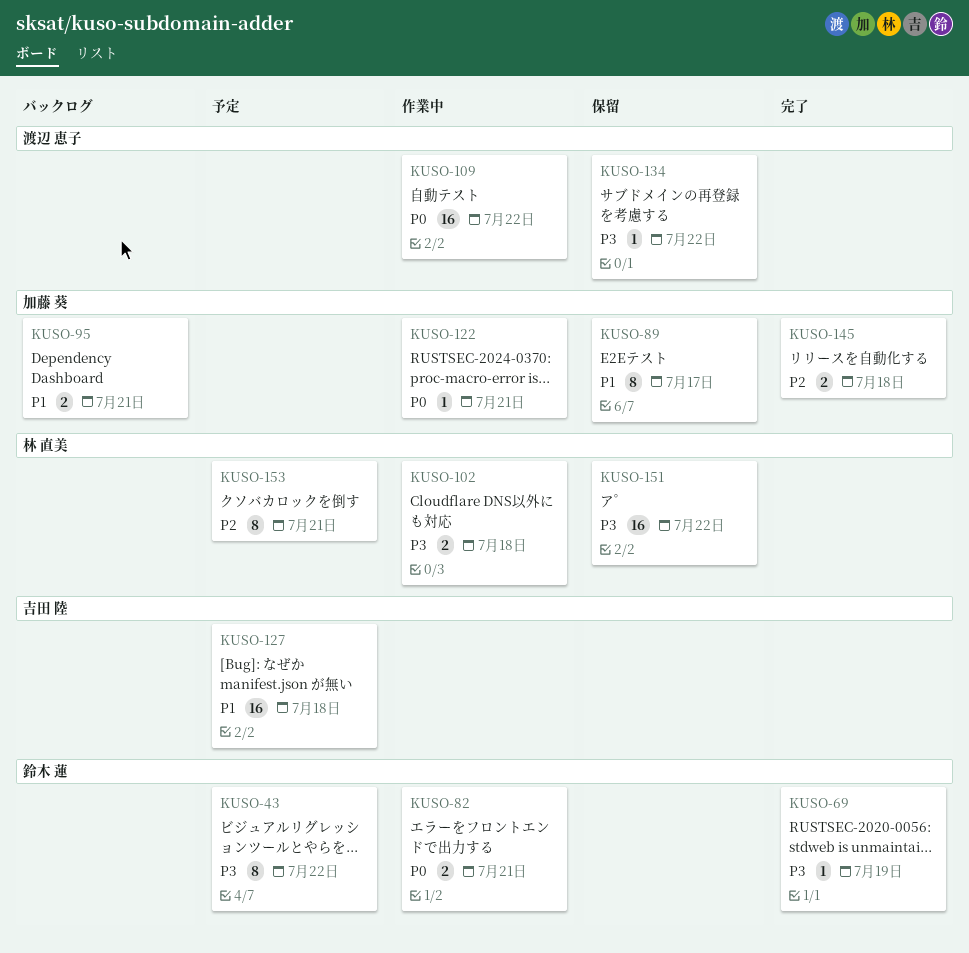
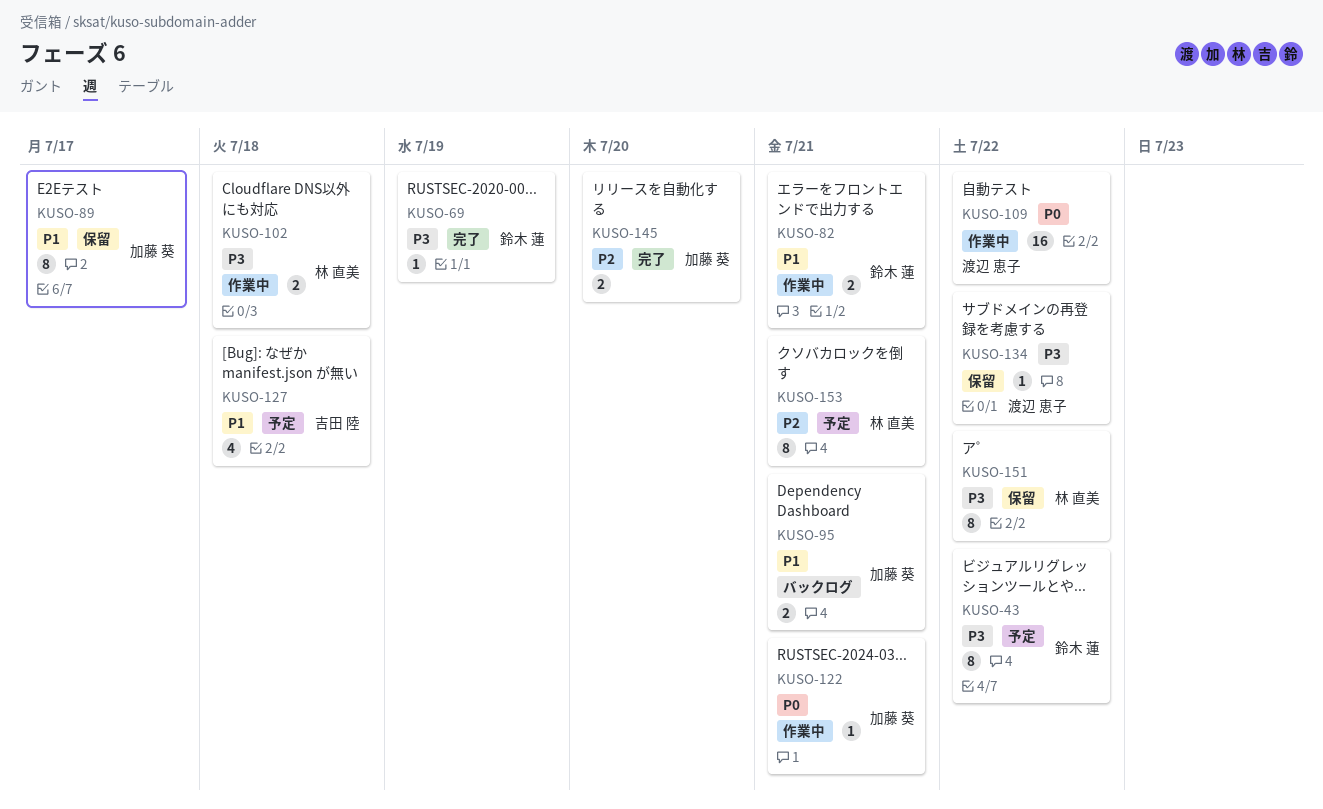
KUSO-82, priority: P0 -> P1
KUSO-127, estimate: 16 -> 4
KUSO-145, due: Jul 18 -> Jul 20
KUSO-151, estimate: 16 -> 8

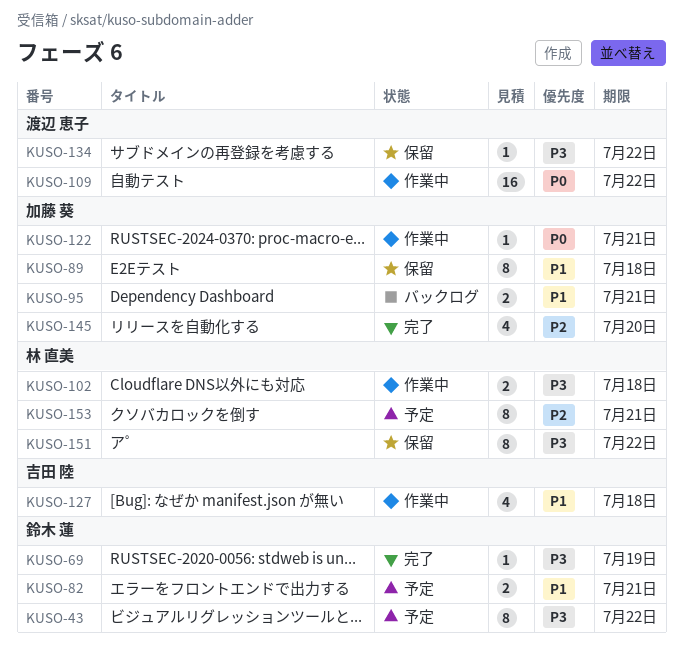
KUSO-82, status: 作業中 -> 予定
KUSO-89, due: Jul 17 -> Jul 18
KUSO-127, status: 予定 -> 作業中
KUSO-145, estimate: 2 -> 4

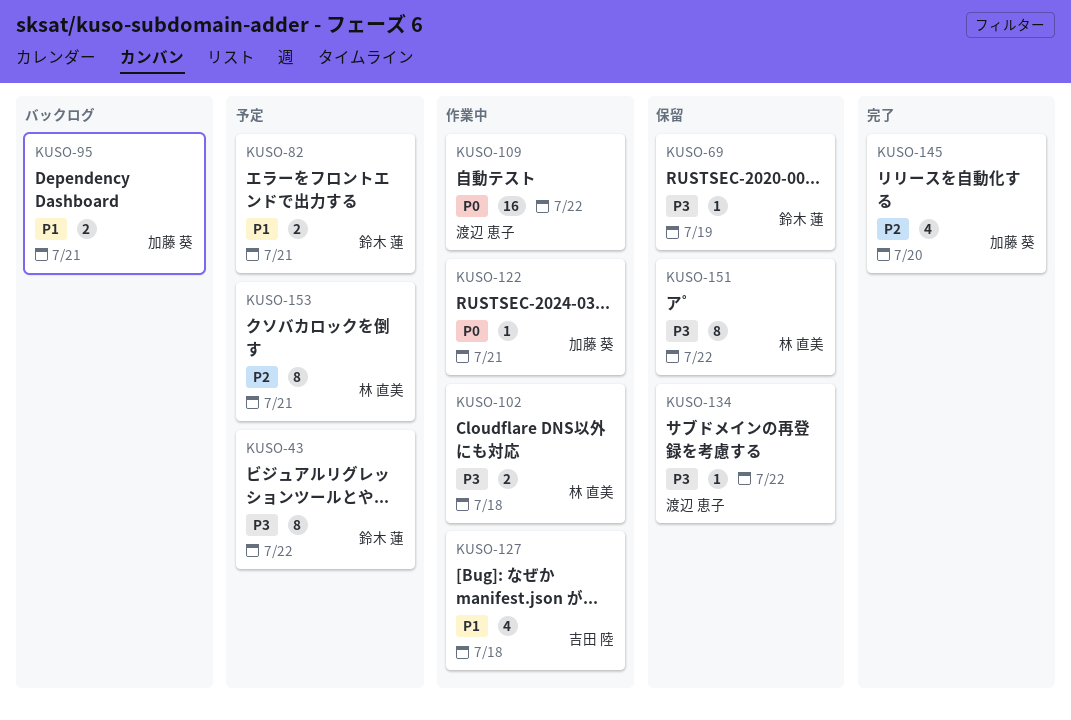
KUSO-69, status: 完了 -> 保留
KUSO-89: present -> none

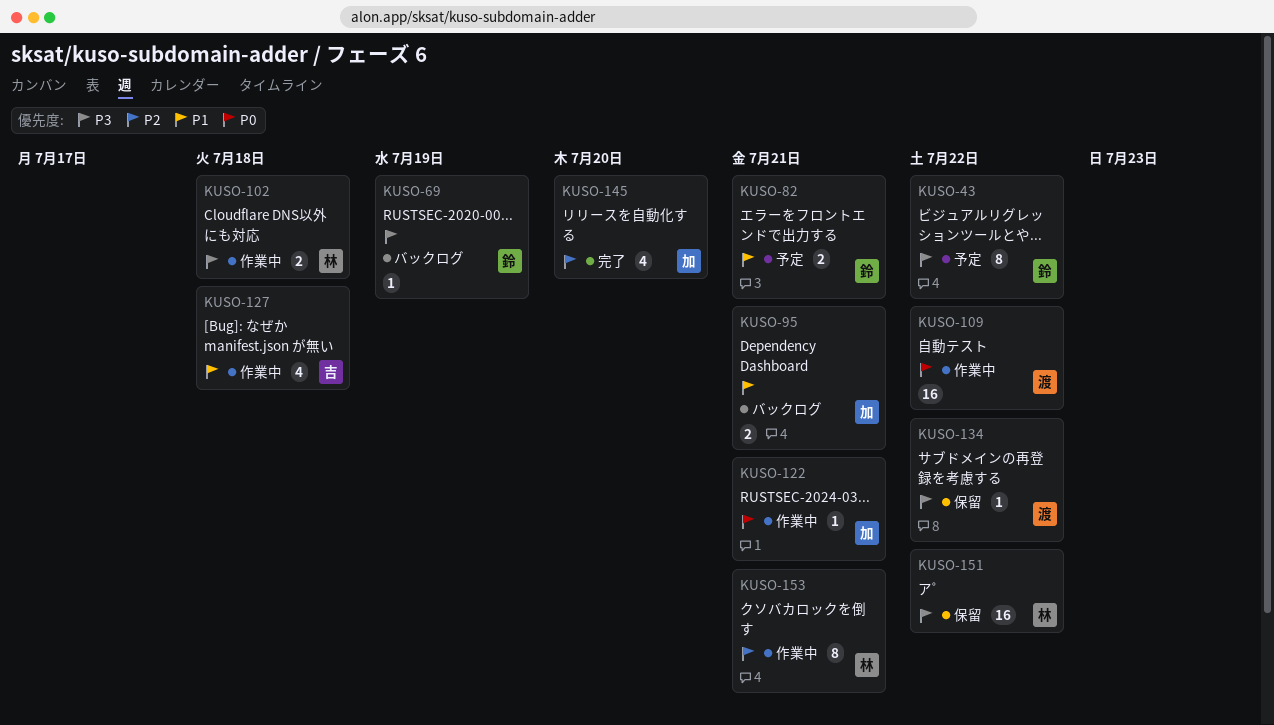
KUSO-69, status: 保留 -> バックログ
KUSO-151, estimate: 8 -> 16
KUSO-153, status: 予定 -> 作業中

